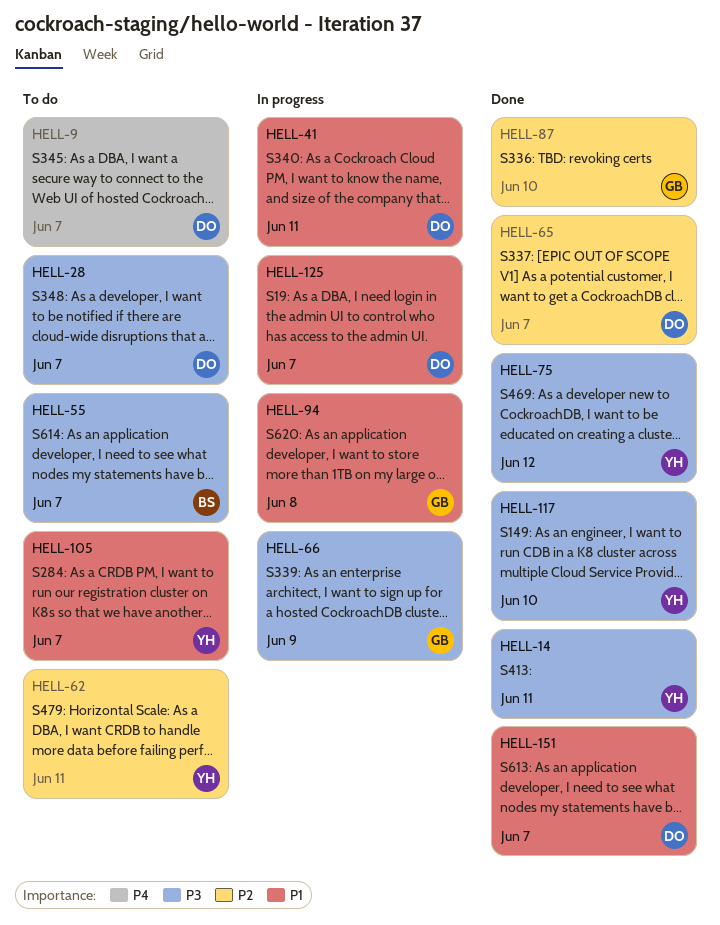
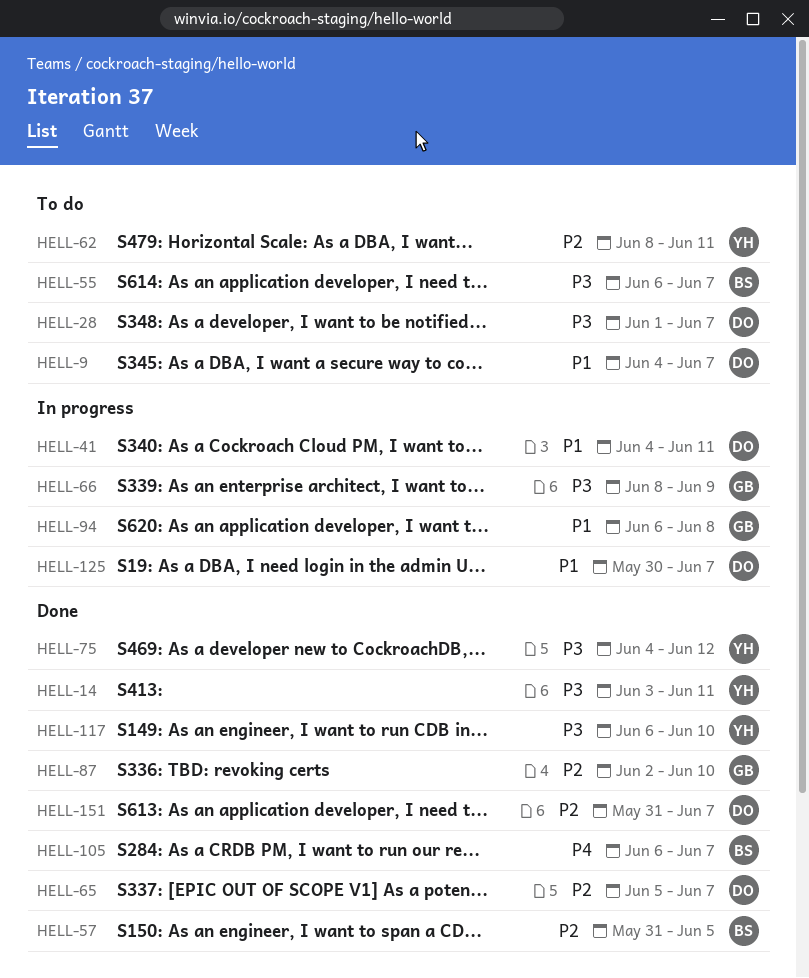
HELL-9, priority: P4 -> P1
HELL-57: none -> present
HELL-105, status: To do -> Done
HELL-105, owner: YH -> BS
HELL-105, priority: P1 -> P4
HELL-151, priority: P1 -> P2

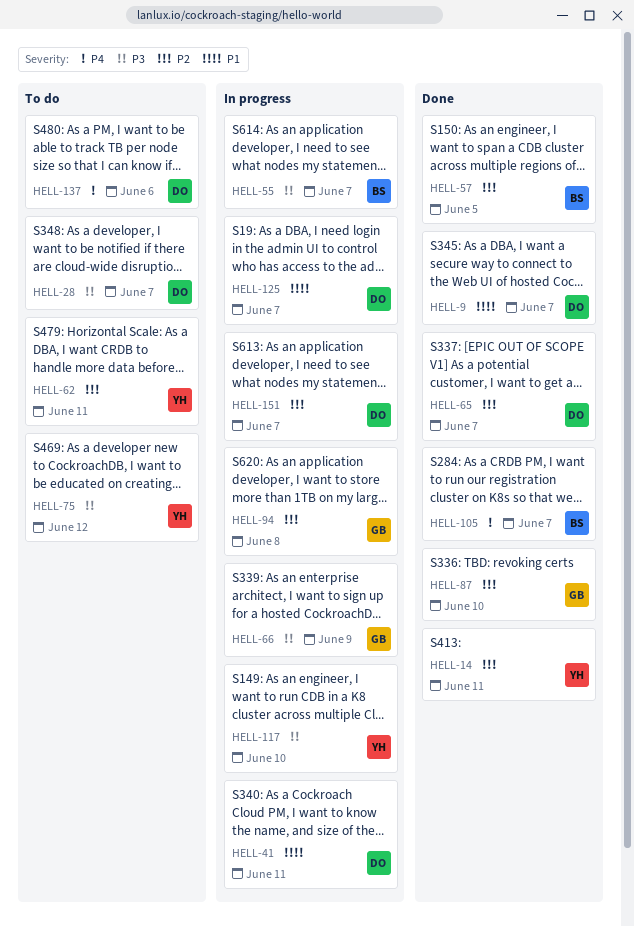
HELL-9, status: To do -> Done
HELL-14, priority: P3 -> P2
HELL-55, status: To do -> In progress
HELL-75, status: Done -> To do
HELL-94, priority: P1 -> P2
HELL-117, status: Done -> In progress
HELL-137: none -> present
HELL-151, status: Done -> In progress

